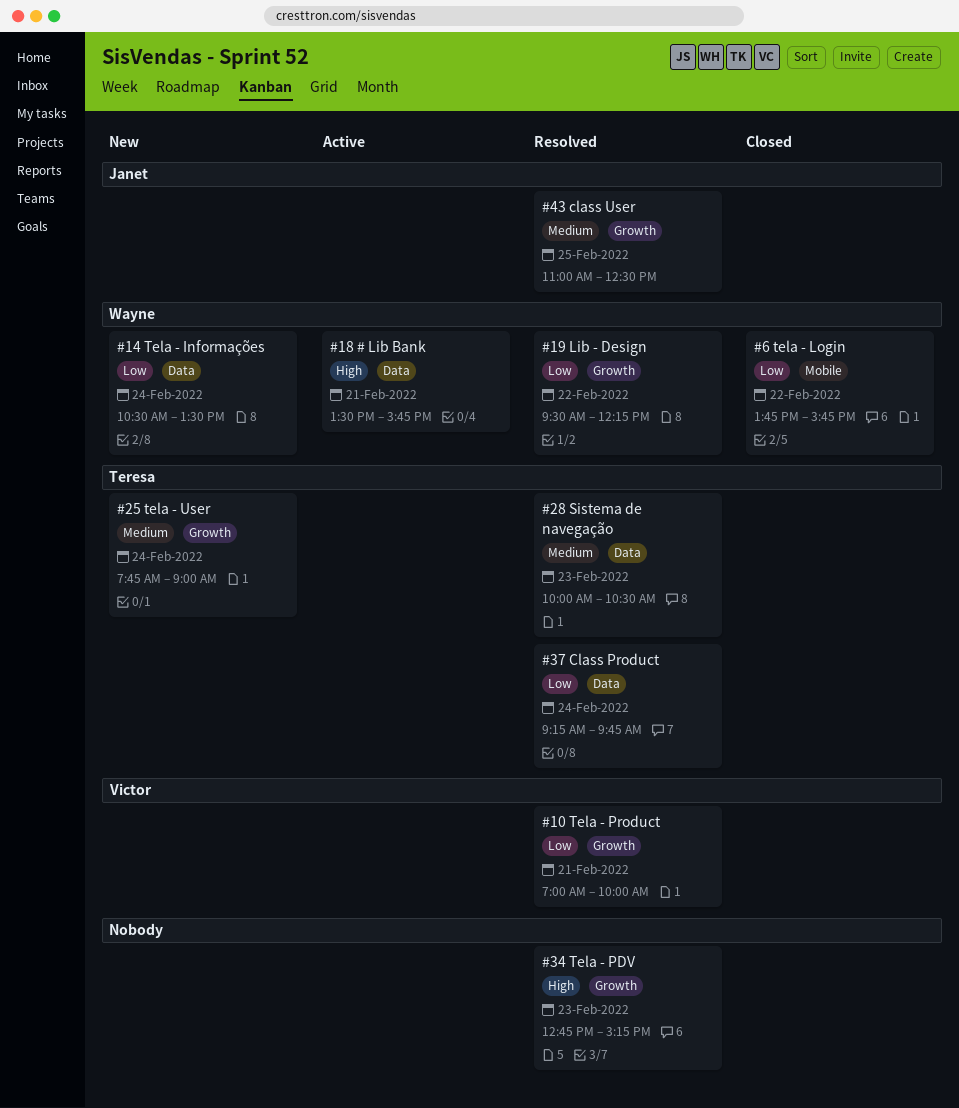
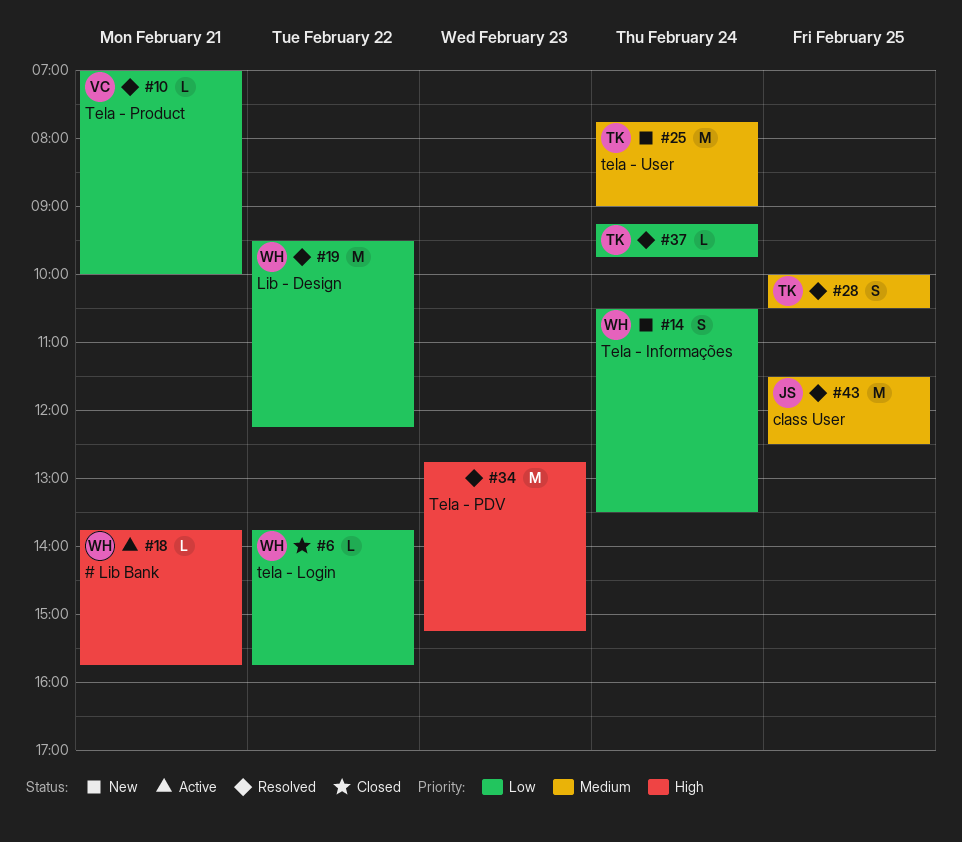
#18, begins: 13:30 -> 13:45
#28, day: Feb 23 -> Feb 25
#43, begins: 11:00 -> 11:30

